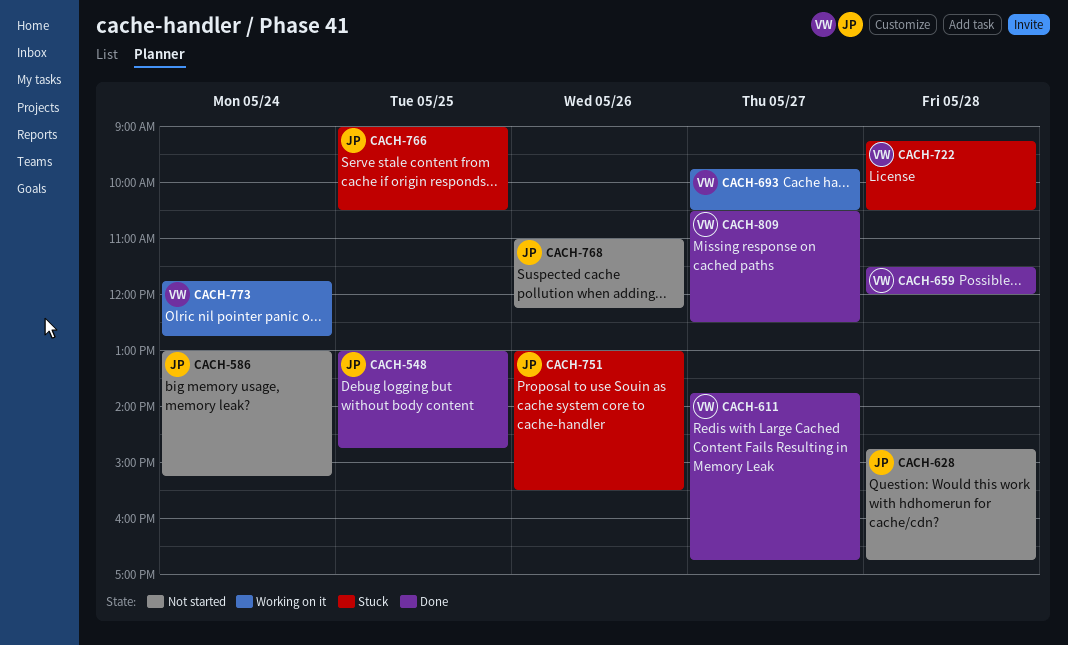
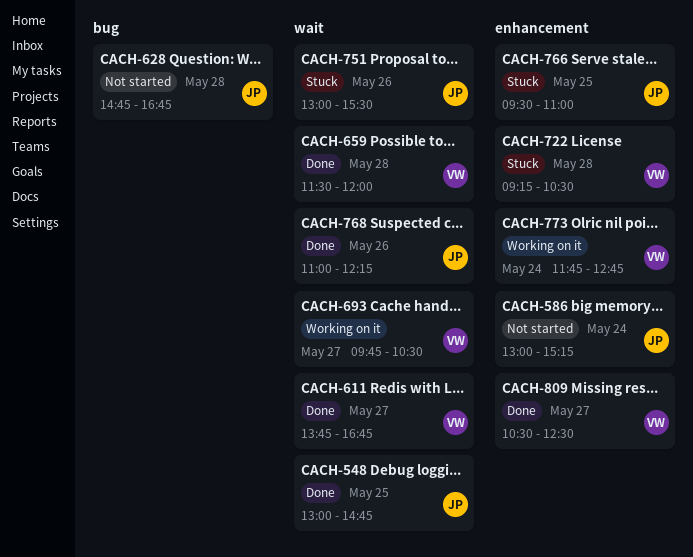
CACH-766, begins: 09:00 -> 09:30
CACH-766, ends: 10:30 -> 11:00
CACH-768, status: Not started -> Done

